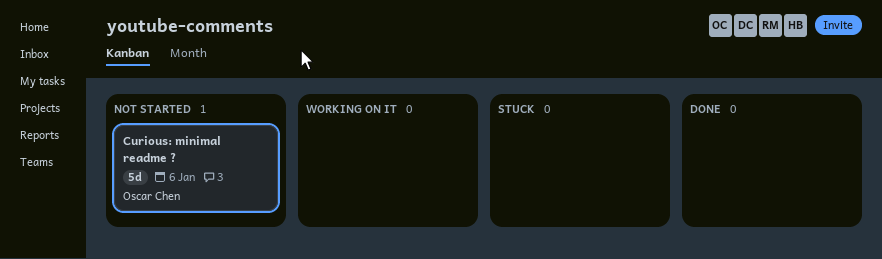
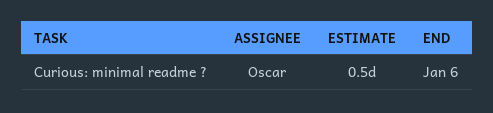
Curious: minimal readme ?, estimate: 5d -> 0.5d

